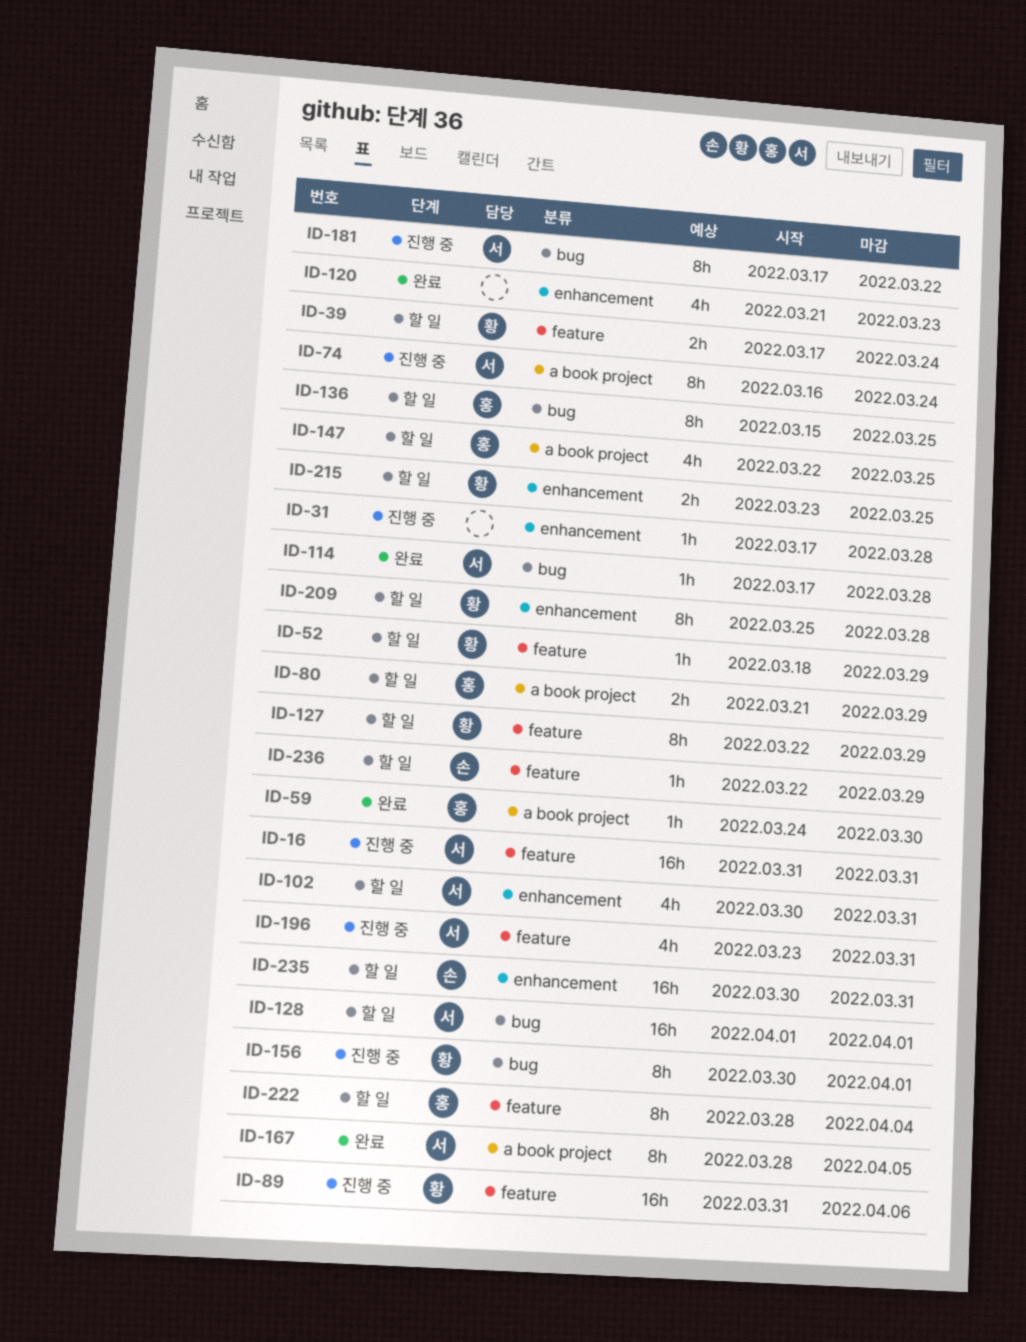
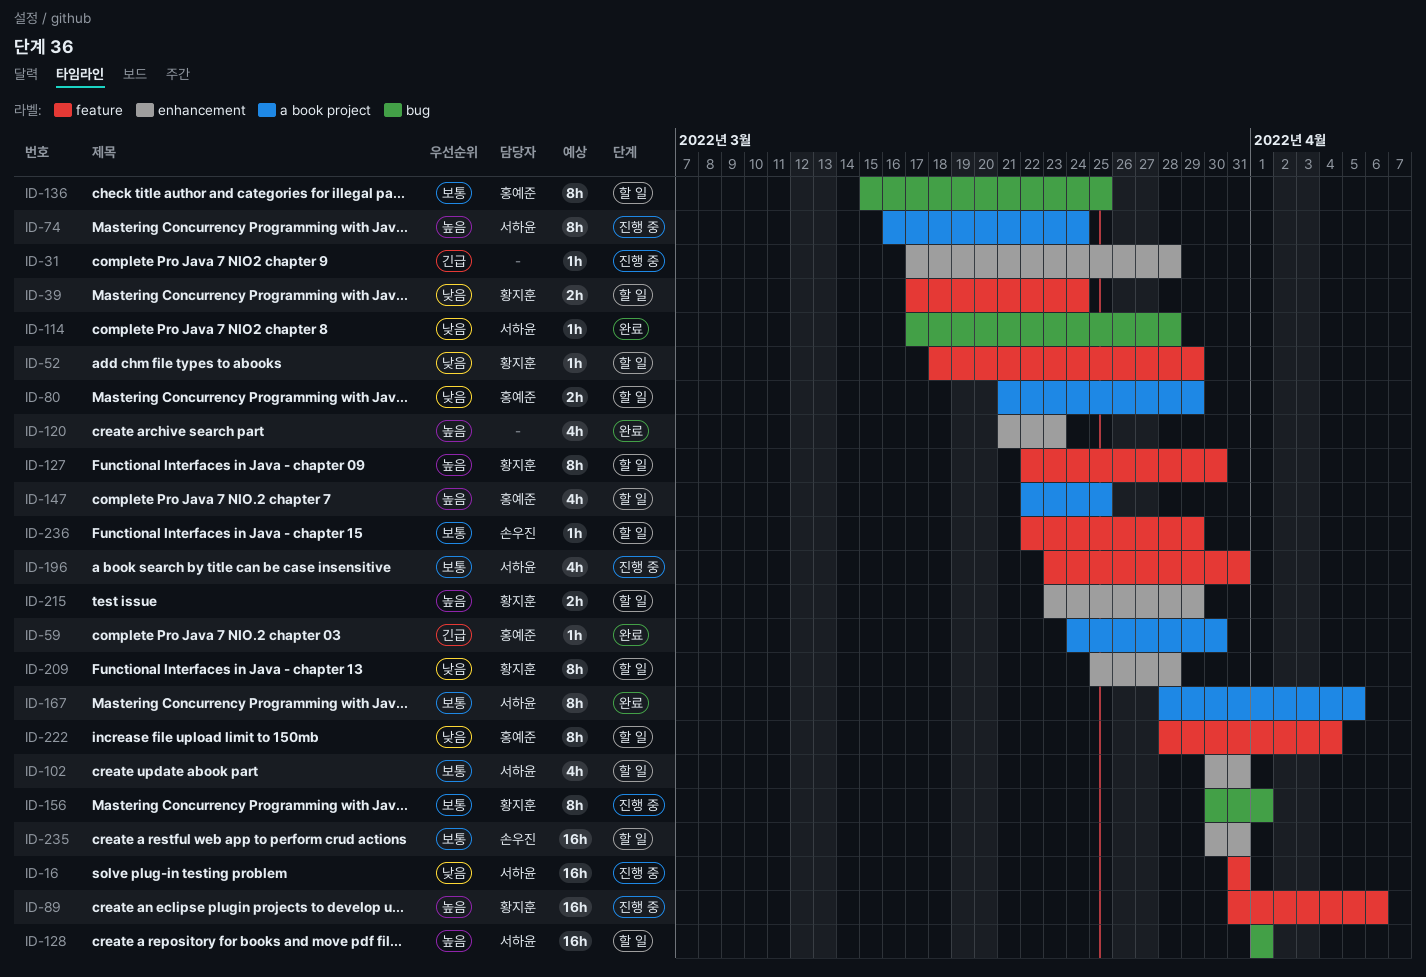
ID-127, due: Mar 29 -> Mar 30
ID-181: present -> none
ID-215, due: Mar 25 -> Mar 29

